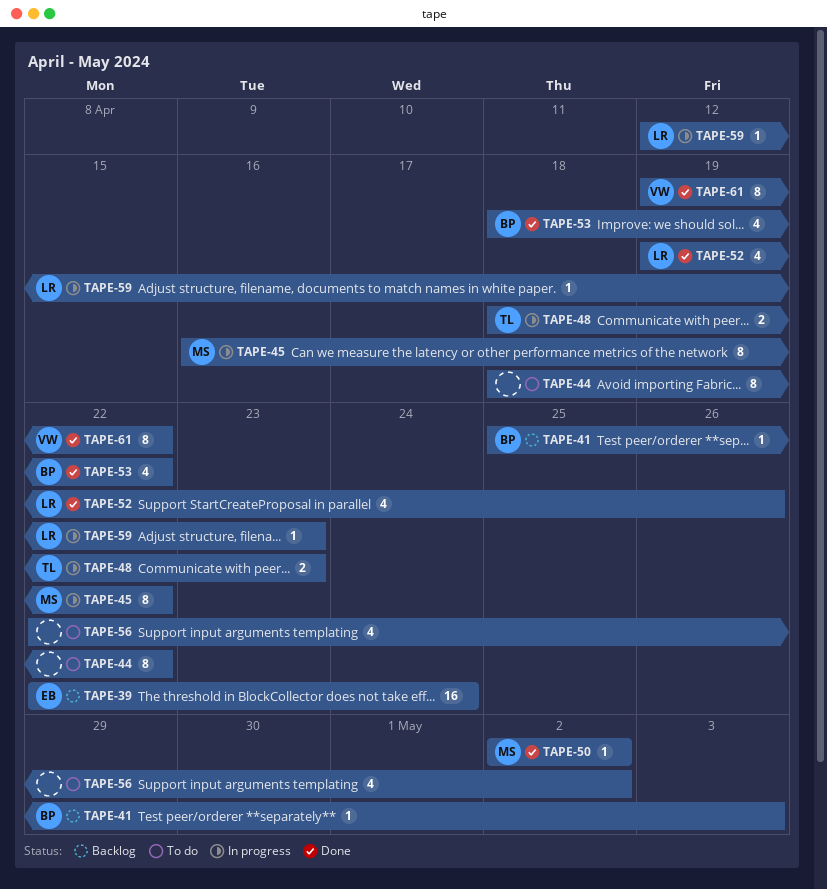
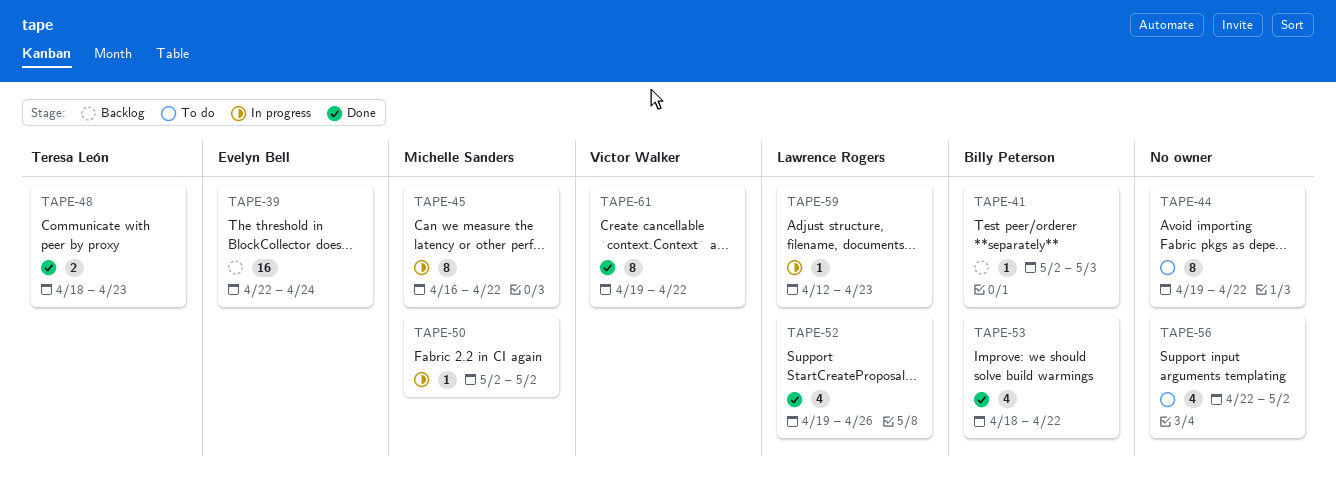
TAPE-41, start: Apr 25 -> May 2
TAPE-44, start: Apr 18 -> Apr 19
TAPE-48, status: In progress -> Done
TAPE-50, status: Done -> In progress

